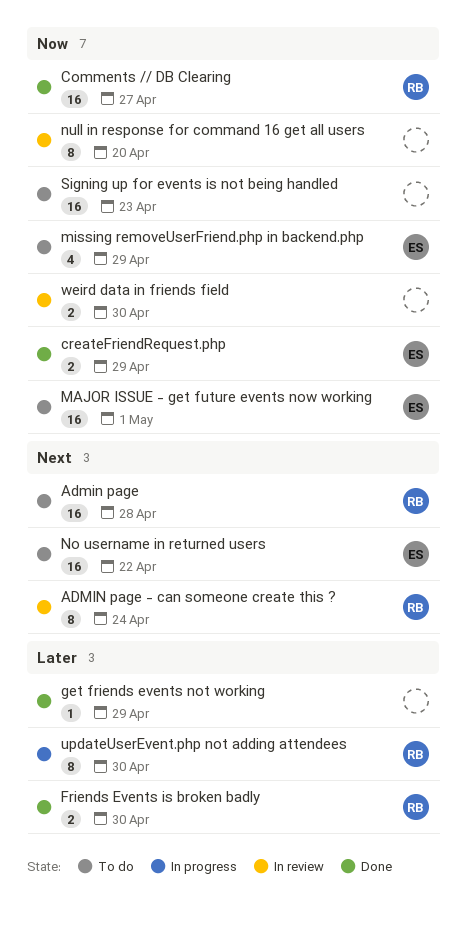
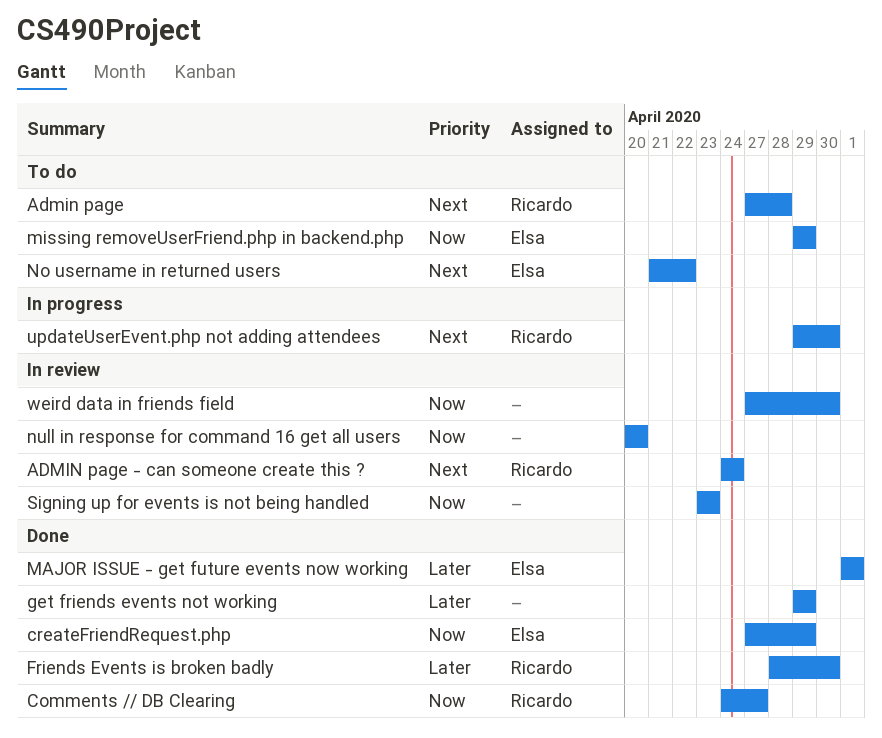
MAJOR ISSUE - get future events now working, status: To do -> Done
MAJOR ISSUE - get future events now working, priority: Now -> Later
Signing up for events is not being handled, status: To do -> In review
updateUserEvent.php not adding attendees, priority: Later -> Next

